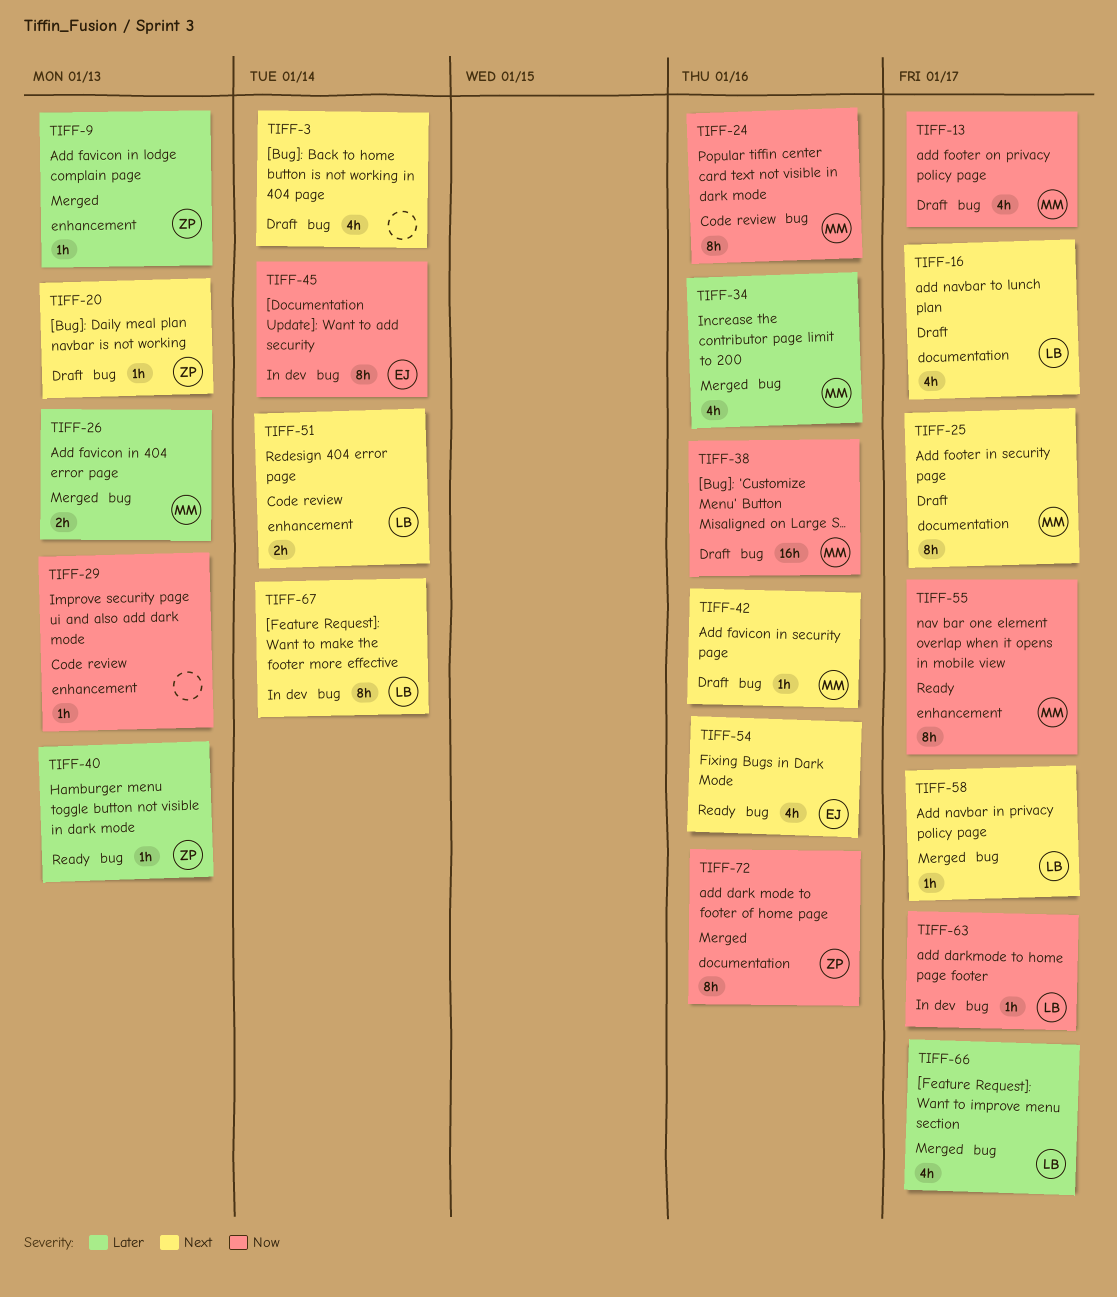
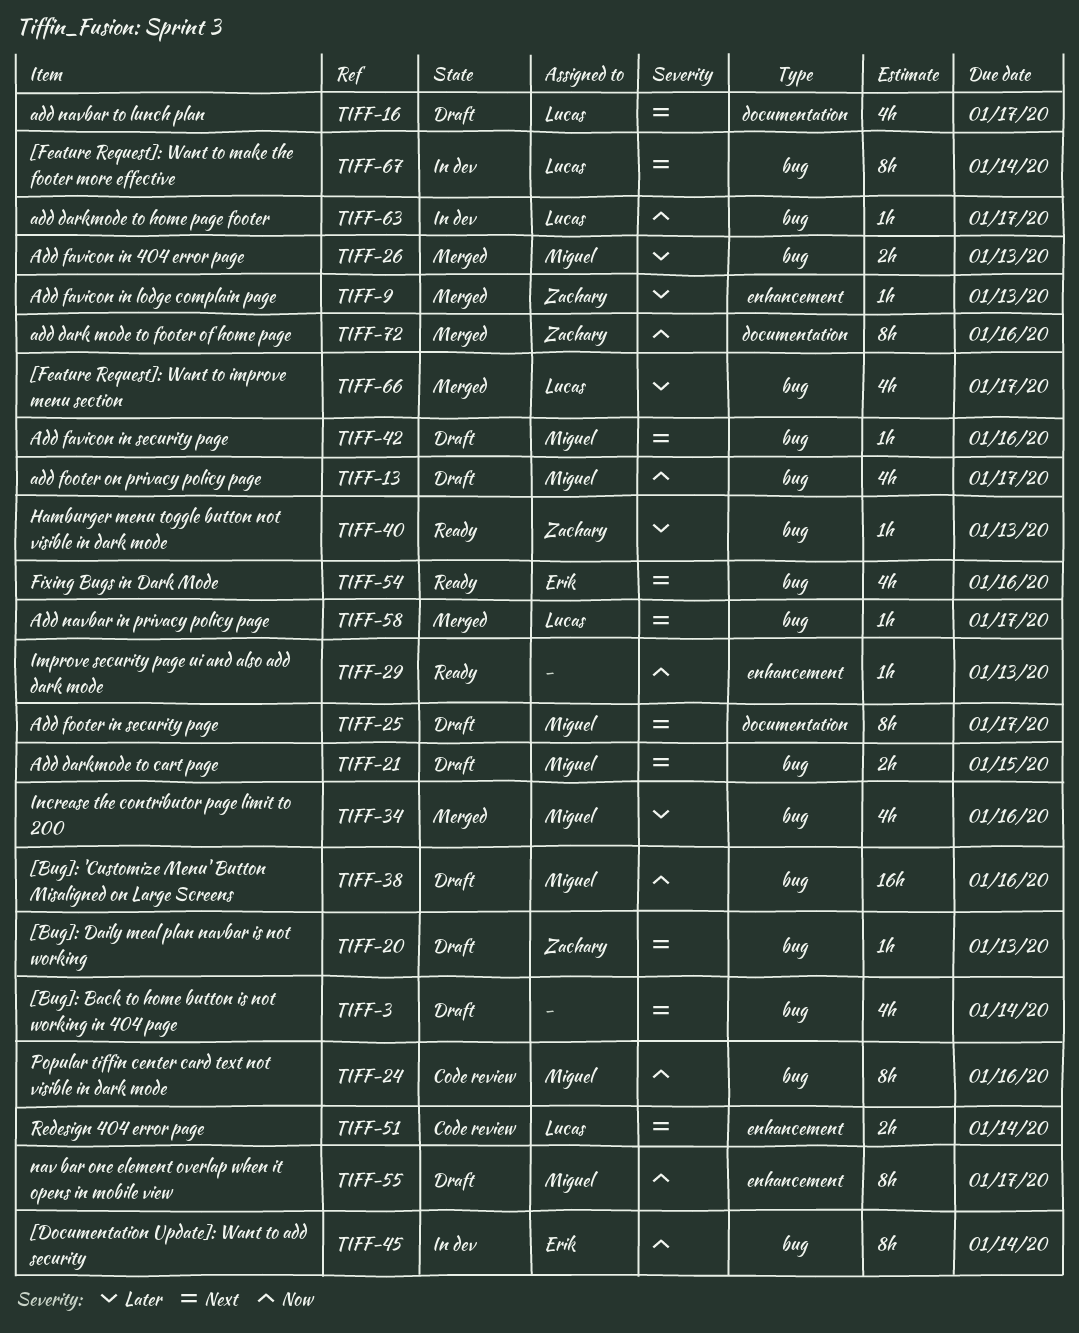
TIFF-21: none -> present
TIFF-29, status: Code review -> Ready
TIFF-55, status: Ready -> Draft

